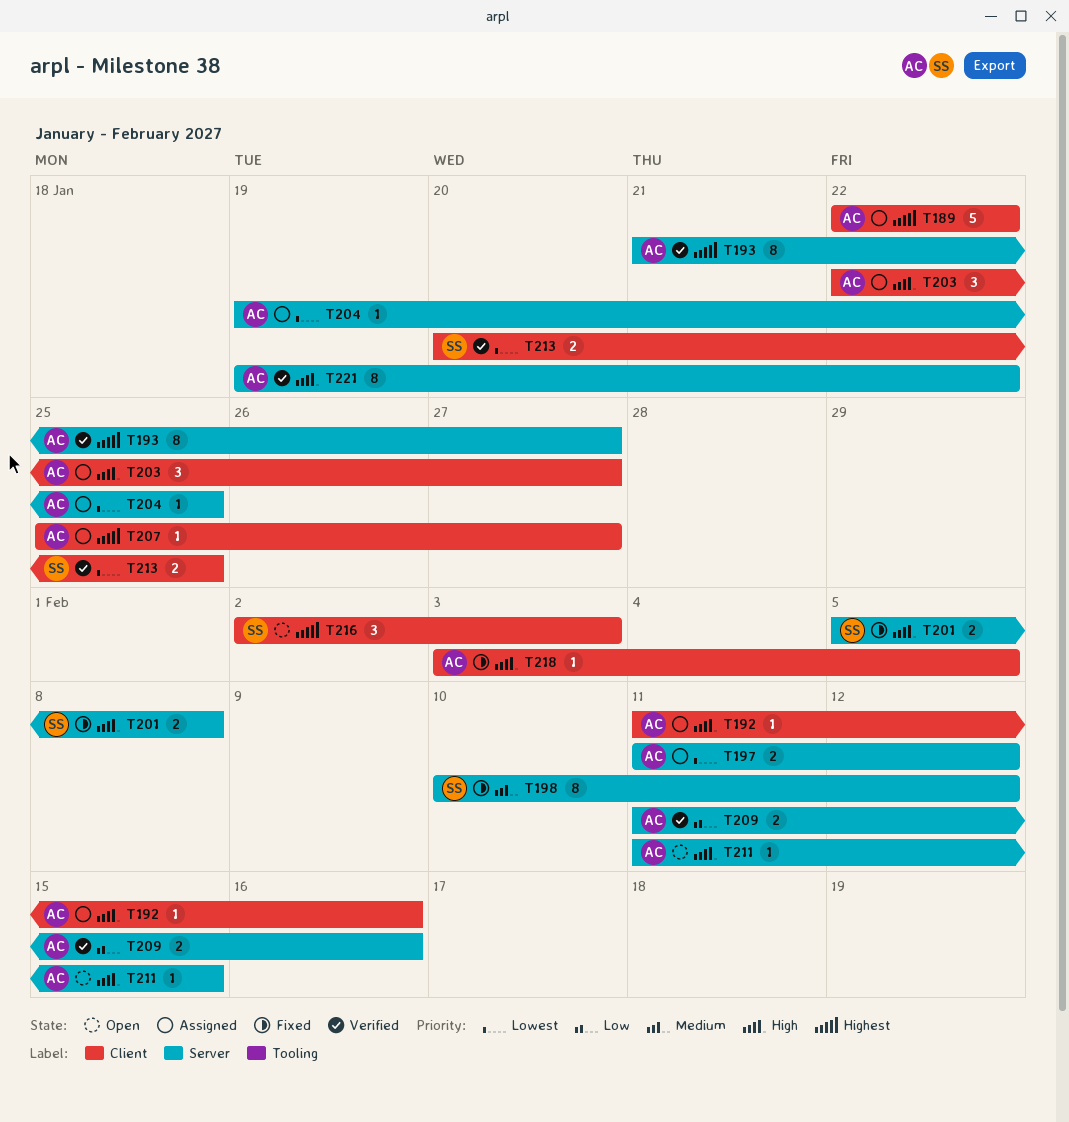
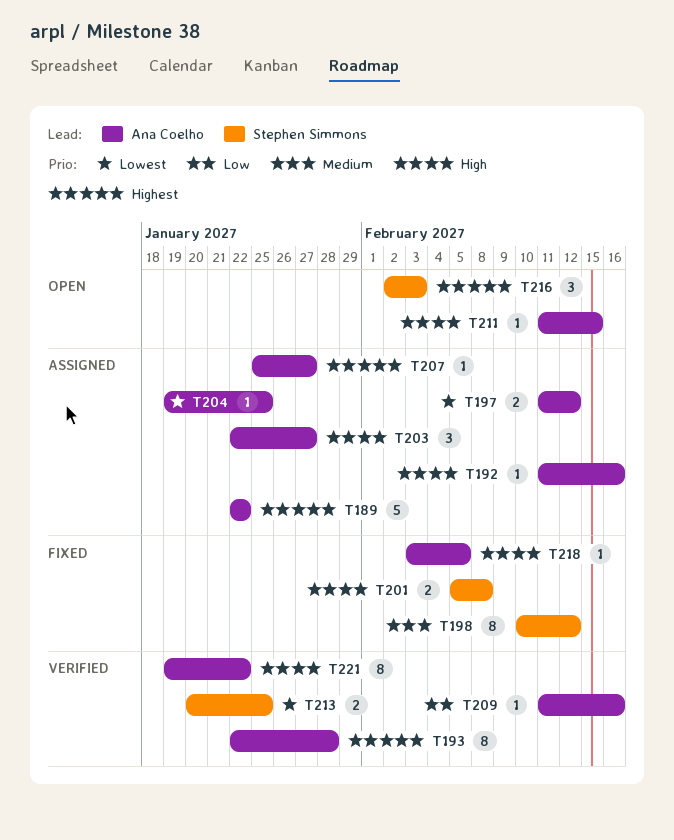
T193, start: Jan 21 -> Jan 22
T193, due: Jan 27 -> Jan 28
T209, estimate: 2 -> 1

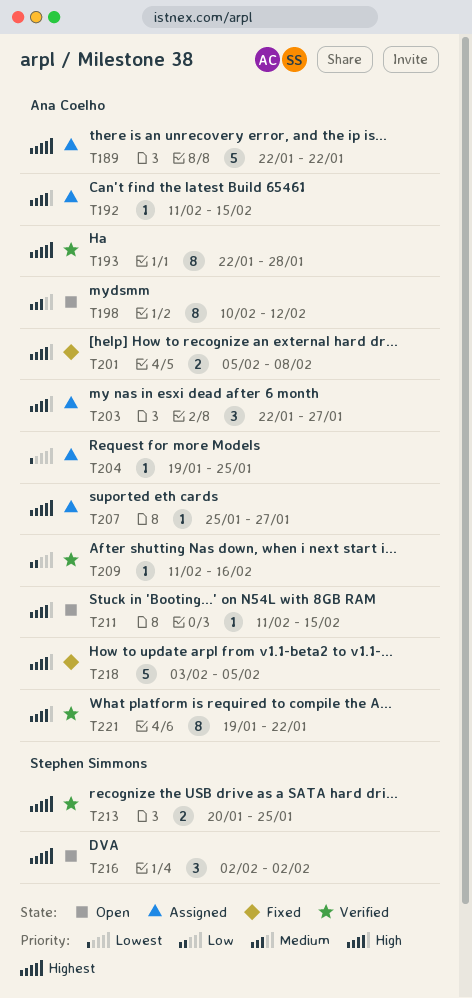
T192, due: Feb 16 -> Feb 15
T197: present -> none
T198, status: Fixed -> Open
T198, owner: Stephen Simmons -> Ana Coelho
T201, owner: Stephen Simmons -> Ana Coelho
T213, priority: Lowest -> Highest
T216, due: Feb 3 -> Feb 2
T218, estimate: 1 -> 5

